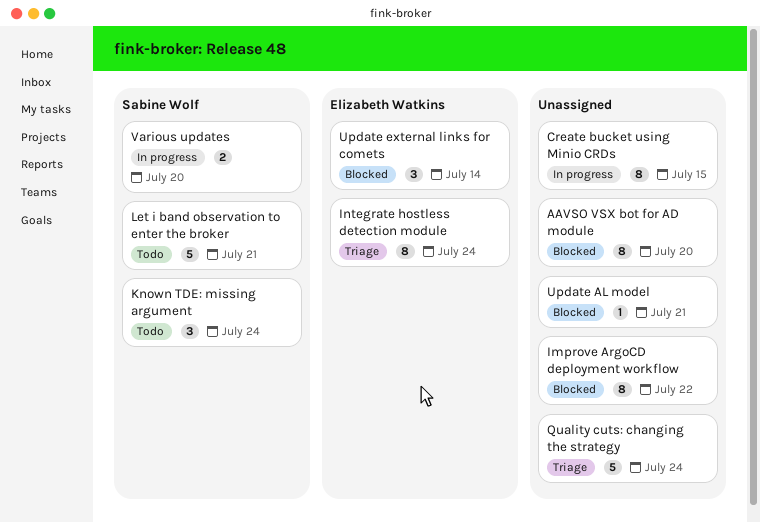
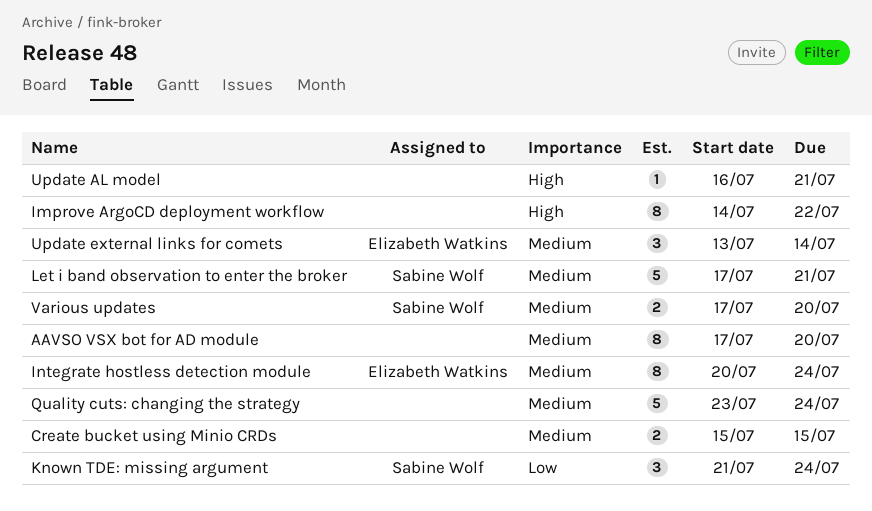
Create bucket using Minio CRDs, estimate: 8 -> 2

